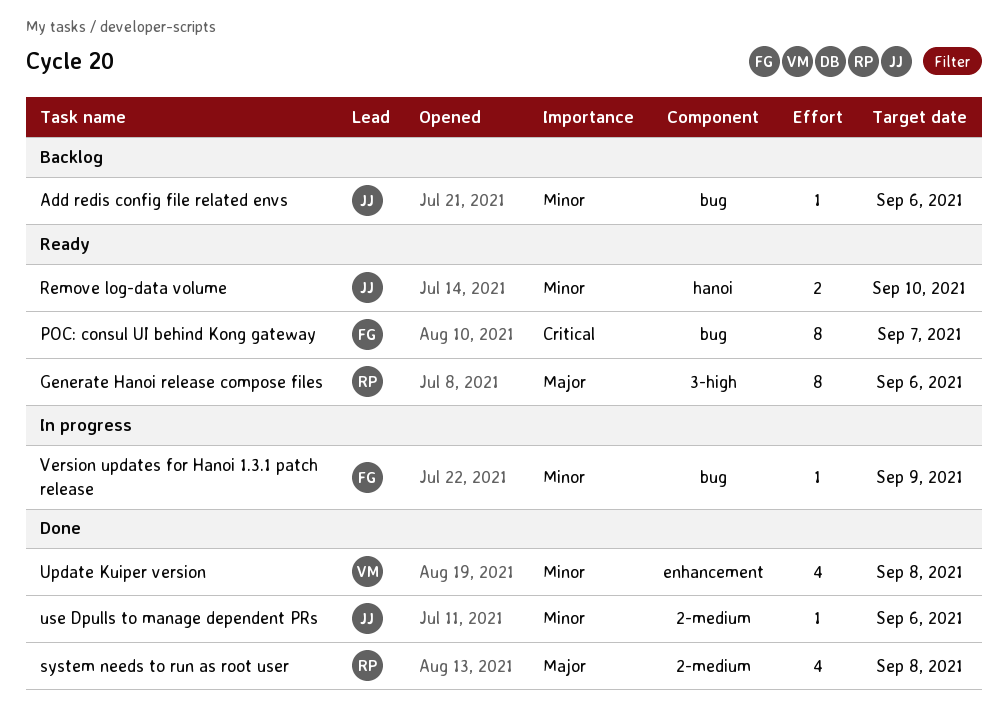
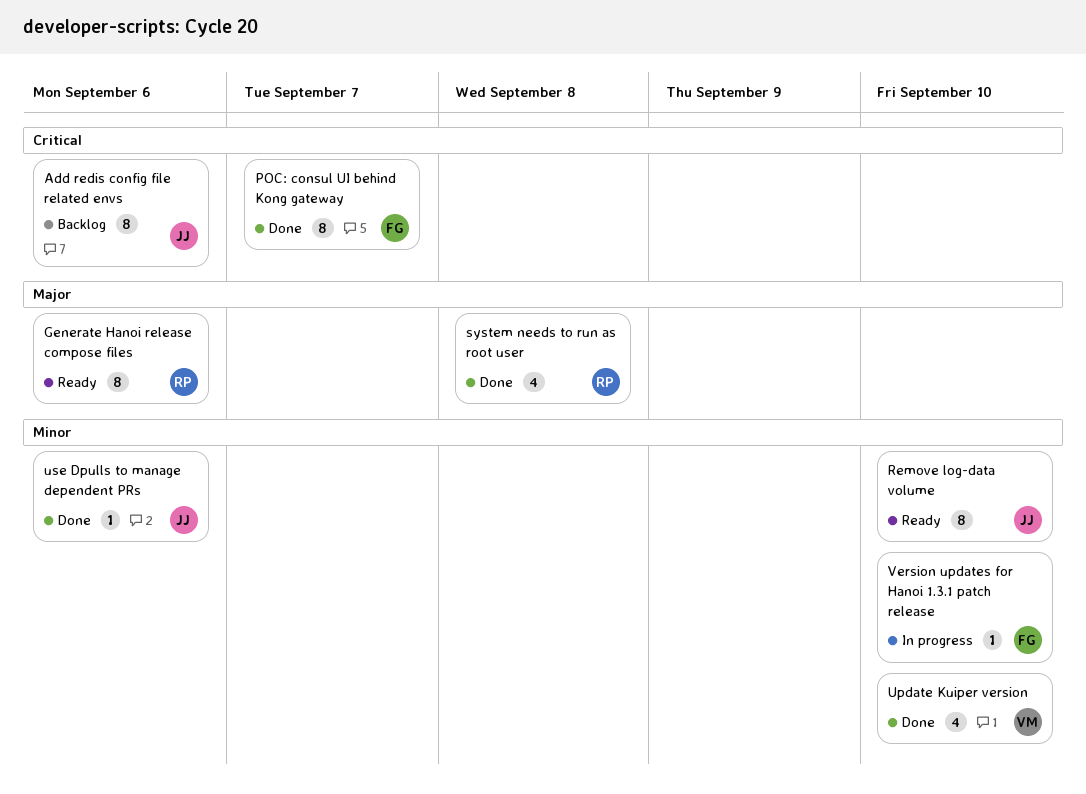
Add redis config file related envs, priority: Minor -> Critical
Add redis config file related envs, estimate: 1 -> 8
POC: consul UI behind Kong gateway, status: Ready -> Done
Remove log-data volume, estimate: 2 -> 8
Update Kuiper version, due: Sep 8 -> Sep 10
Version updates for Hanoi 1.3.1 patch release, due: Sep 9 -> Sep 10

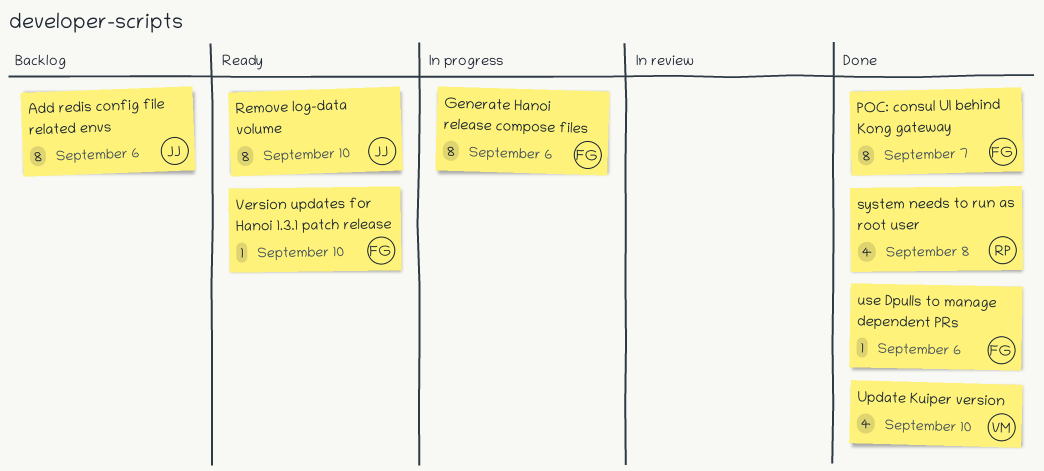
Generate Hanoi release compose files, status: Ready -> In progress
Generate Hanoi release compose files, owner: RP -> FG
use Dpulls to manage dependent PRs, owner: JJ -> FG
Version updates for Hanoi 1.3.1 patch release, status: In progress -> Ready

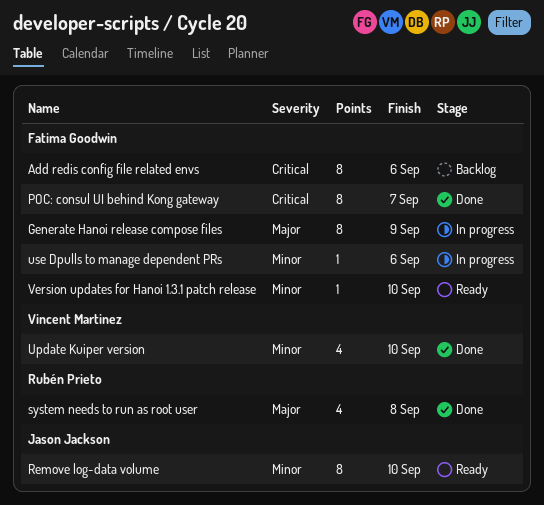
Add redis config file related envs, owner: Jason Jackson -> Fatima Goodwin
Generate Hanoi release compose files, due: Sep 6 -> Sep 9
use Dpulls to manage dependent PRs, status: Done -> In progress

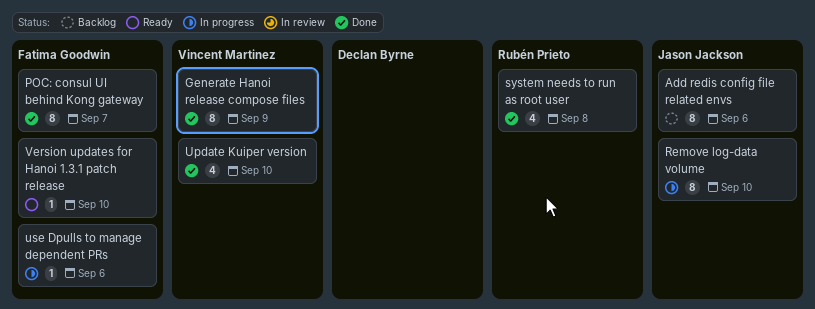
Add redis config file related envs, owner: Fatima Goodwin -> Jason Jackson
Generate Hanoi release compose files, status: In progress -> Done
Generate Hanoi release compose files, owner: Fatima Goodwin -> Vincent Martinez
Remove log-data volume, status: Ready -> In progress

